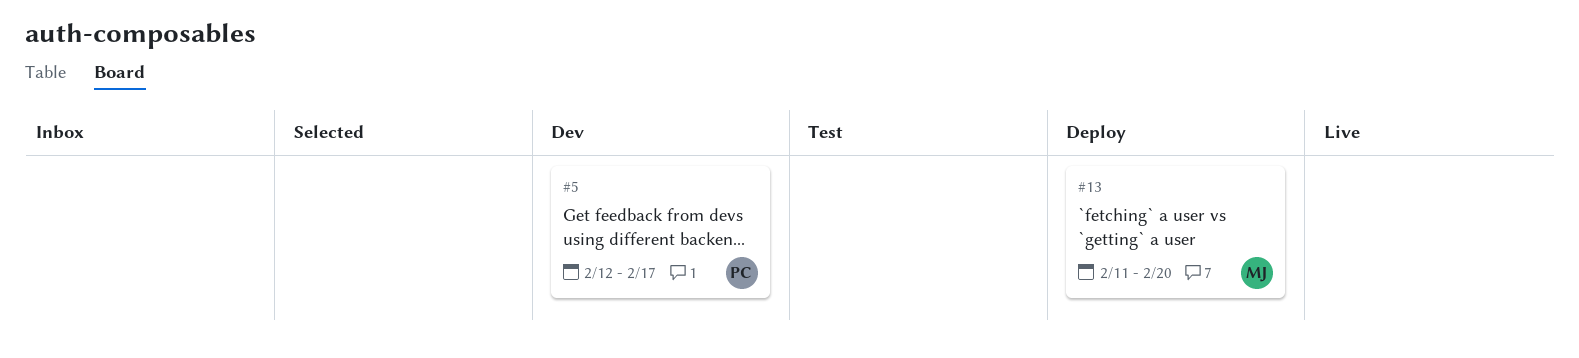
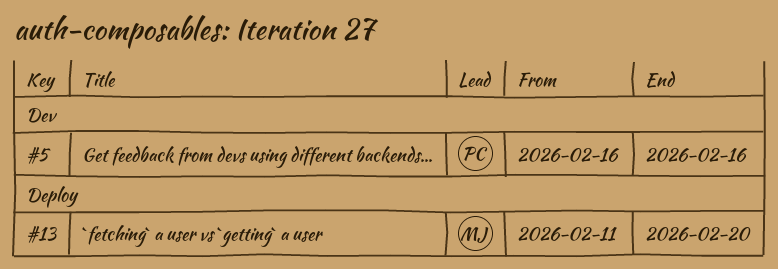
#5, start: Feb 12 -> Feb 16
#5, due: Feb 17 -> Feb 16

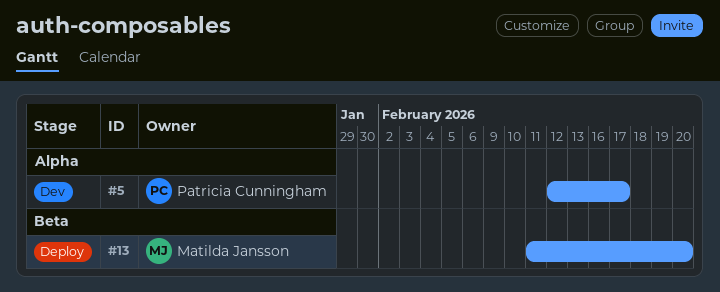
#5, start: Feb 16 -> Feb 12
#5, due: Feb 16 -> Feb 17

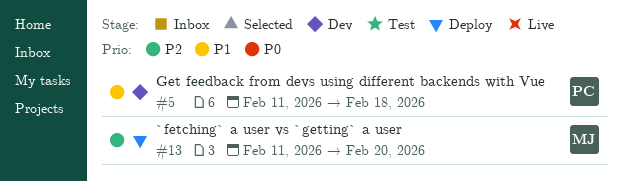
#5, start: Feb 12 -> Feb 11
#5, due: Feb 17 -> Feb 18

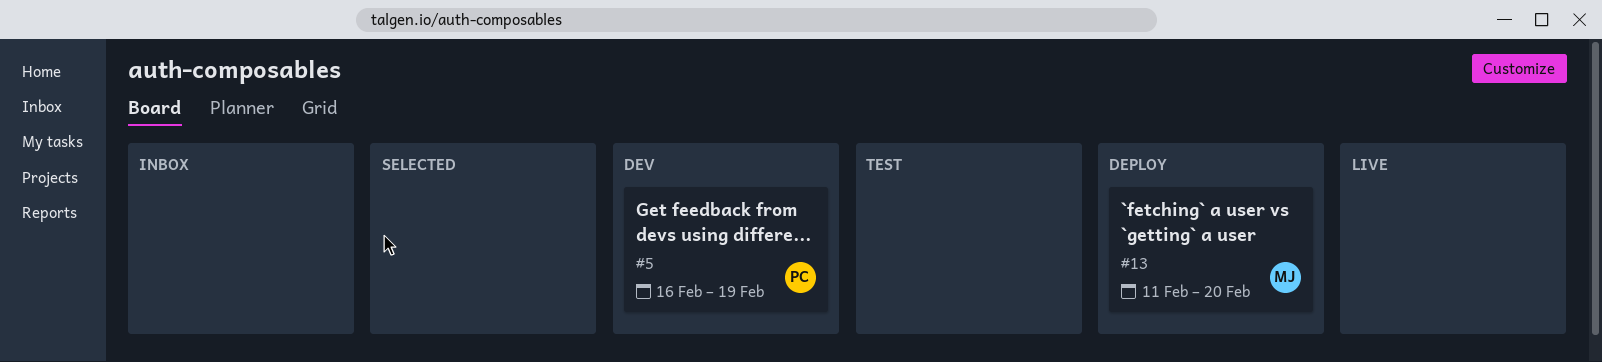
#5, start: Feb 11 -> Feb 16
#5, due: Feb 18 -> Feb 19

